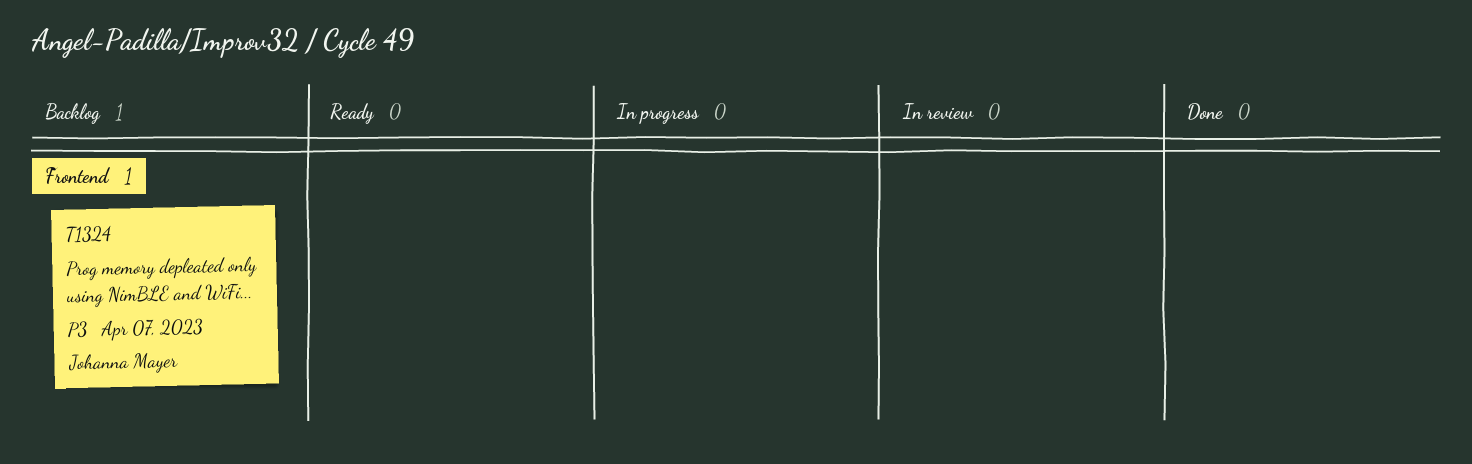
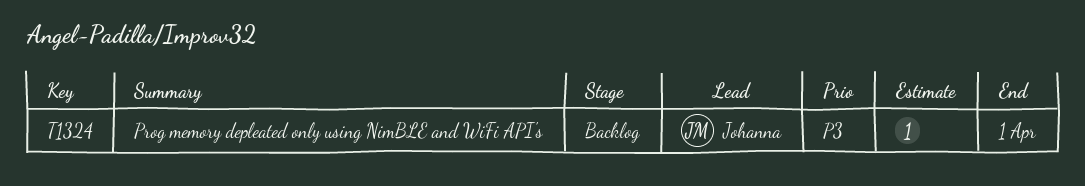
T1324, due: Apr 7 -> Apr 1

